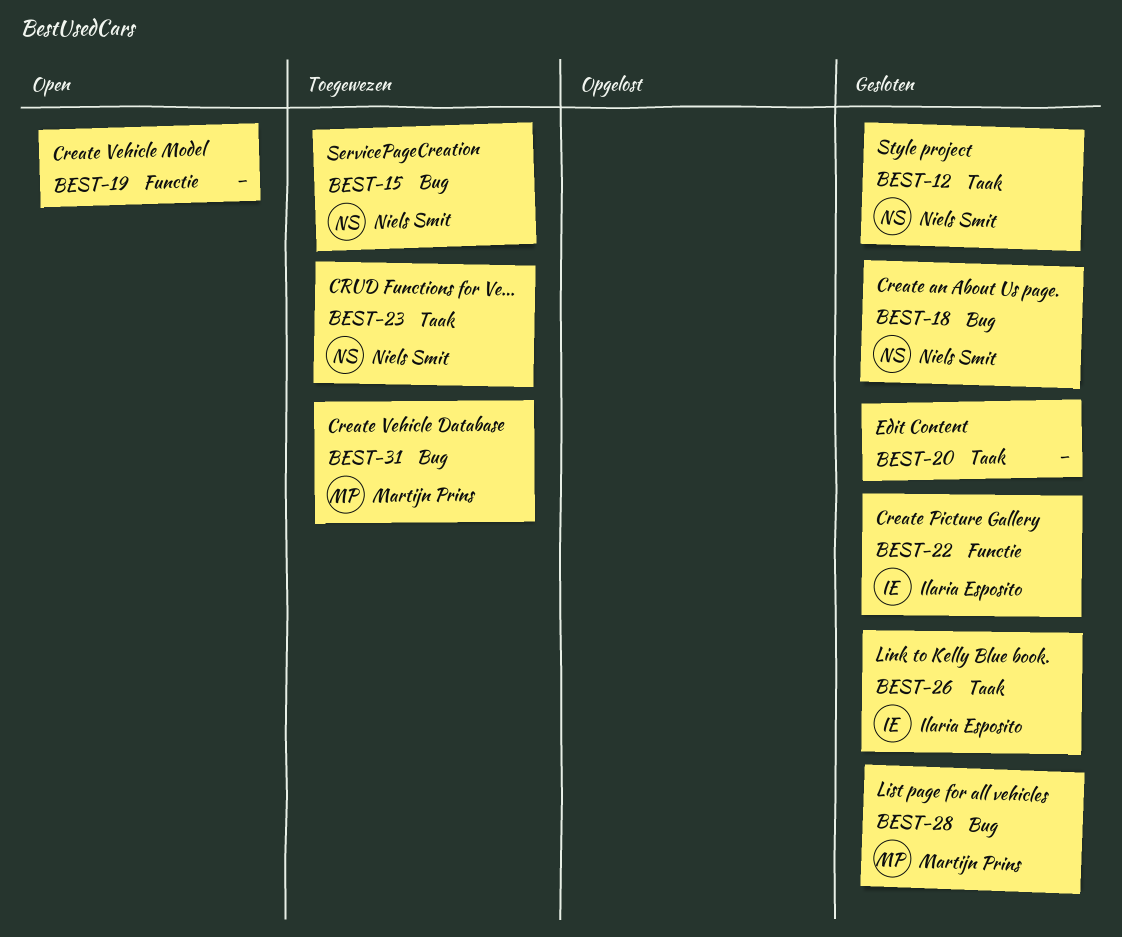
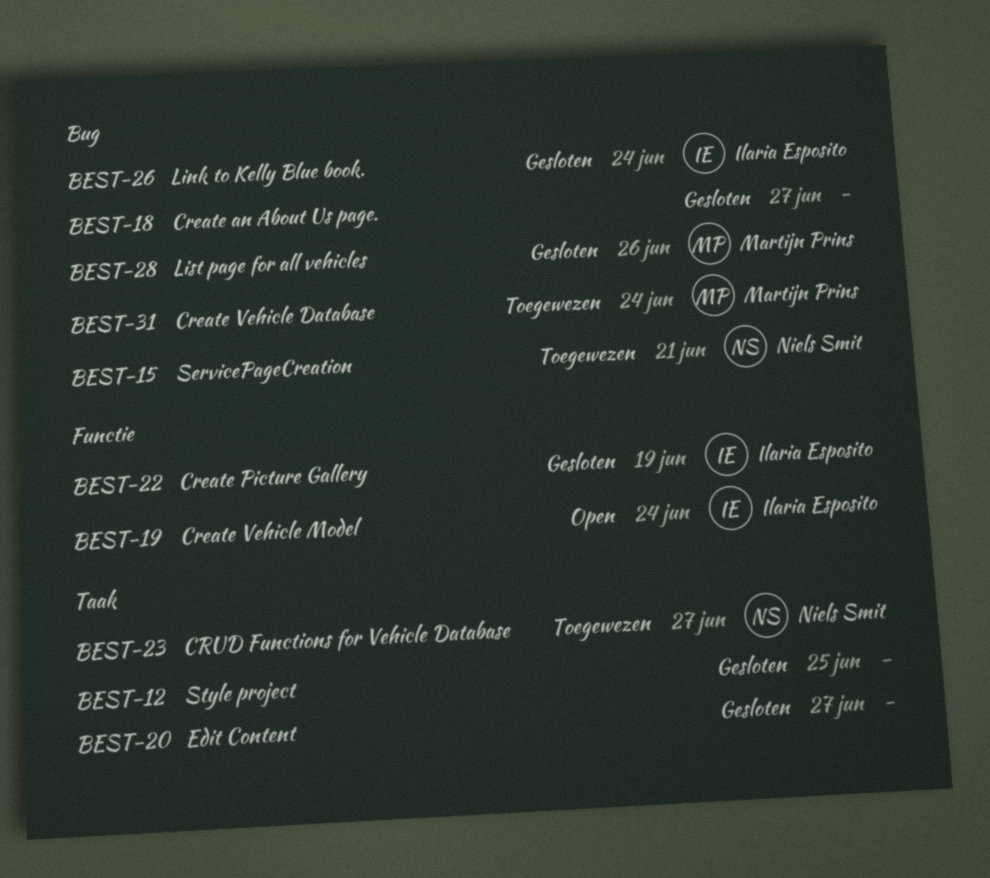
BEST-12, owner: Niels Smit -> none
BEST-18, owner: Niels Smit -> none
BEST-19, owner: none -> Ilaria Esposito
BEST-26, label: Taak -> Bug

